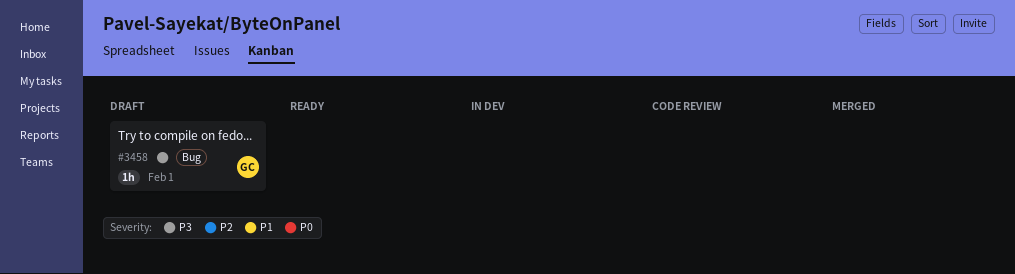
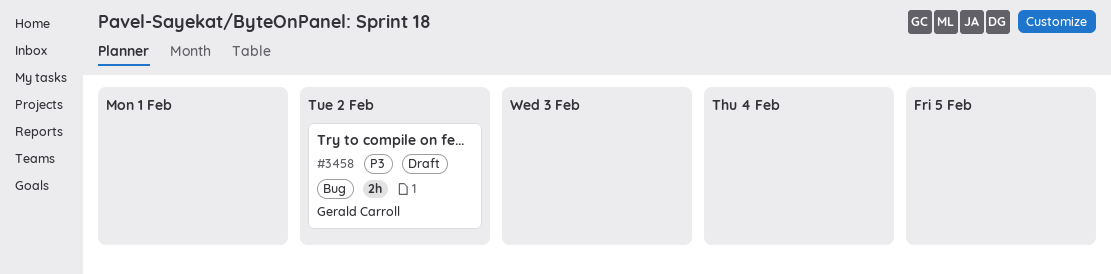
#3458, estimate: 1h -> 2h
#3458, due: Feb 1 -> Feb 2

